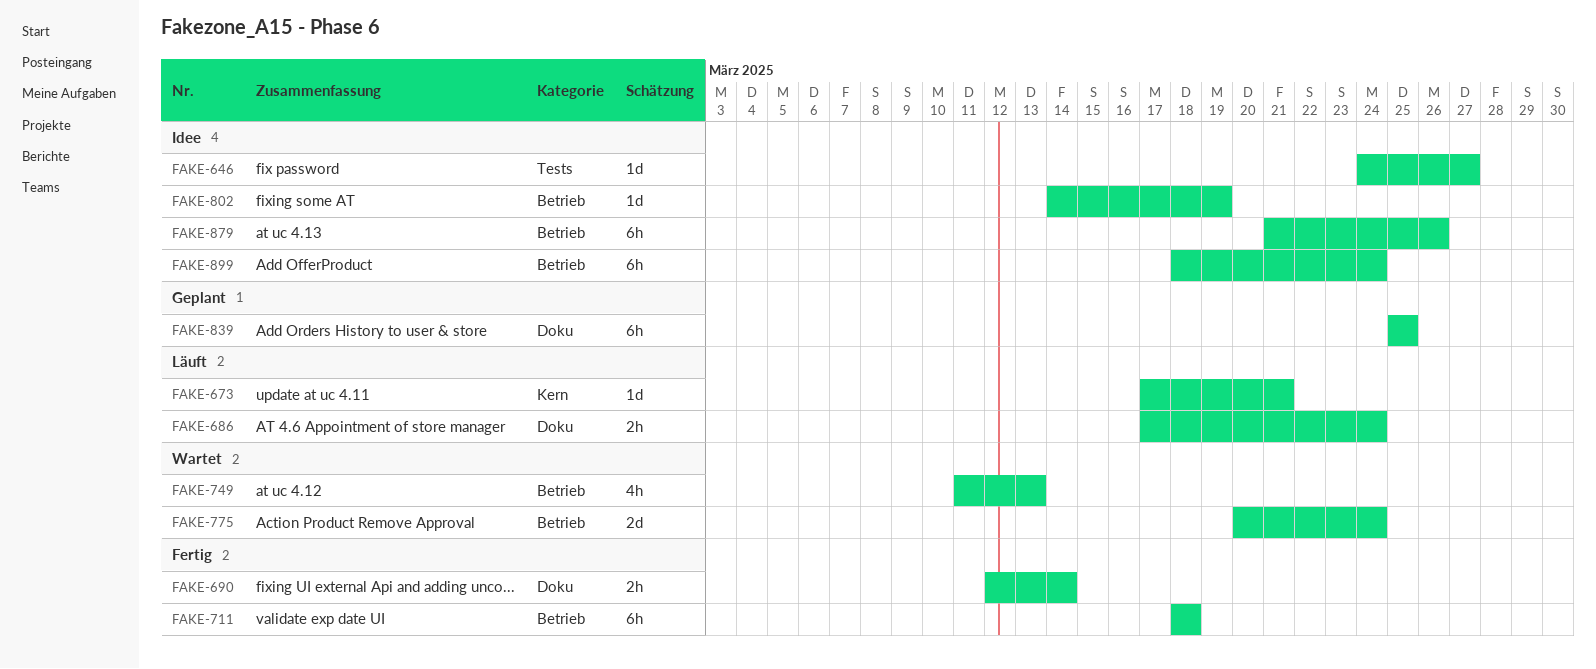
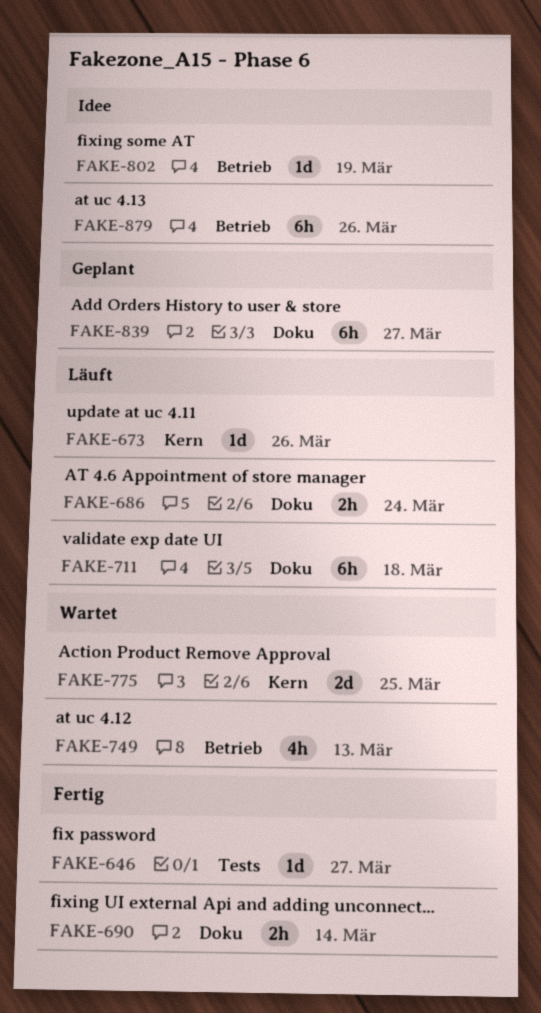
FAKE-646, status: Idee -> Fertig
FAKE-673, due: Mar 21 -> Mar 26
FAKE-711, status: Fertig -> Läuft
FAKE-711, label: Betrieb -> Doku
FAKE-775, label: Betrieb -> Kern
FAKE-775, due: Mar 24 -> Mar 25
FAKE-839, due: Mar 25 -> Mar 27
FAKE-899: present -> none

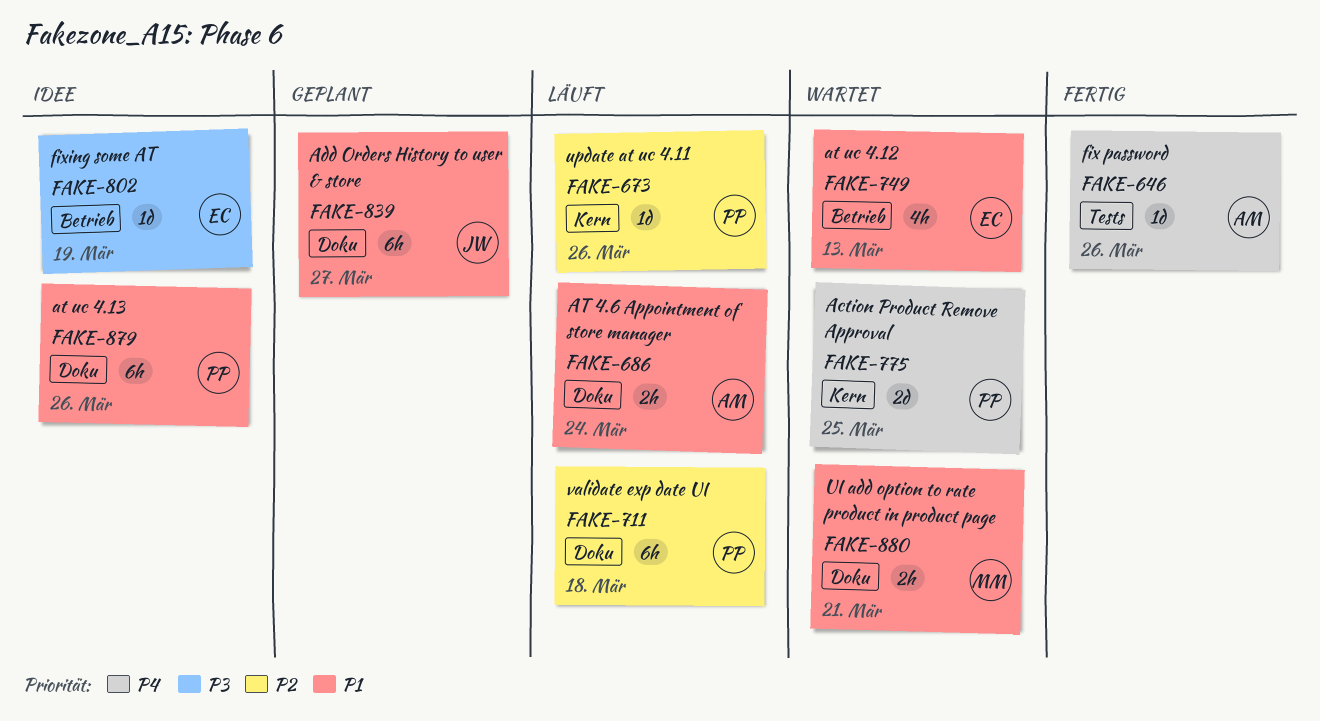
FAKE-646, due: Mar 27 -> Mar 26
FAKE-690: present -> none
FAKE-879, label: Betrieb -> Doku
FAKE-880: none -> present

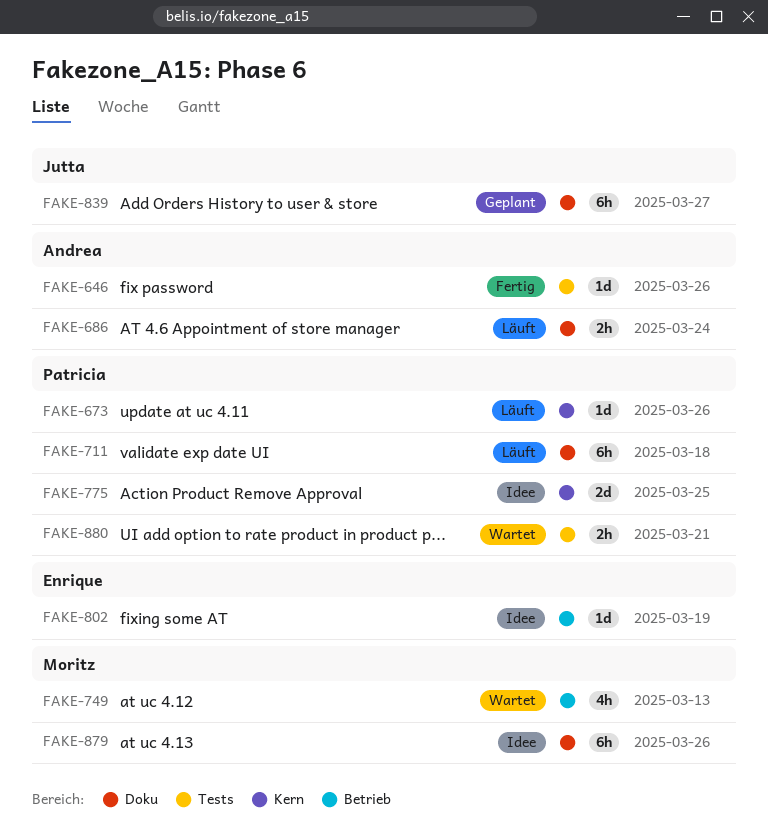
FAKE-749, owner: Enrique -> Moritz
FAKE-775, status: Wartet -> Idee
FAKE-879, owner: Patricia -> Moritz
FAKE-880, owner: Moritz -> Patricia
FAKE-880, label: Doku -> Tests

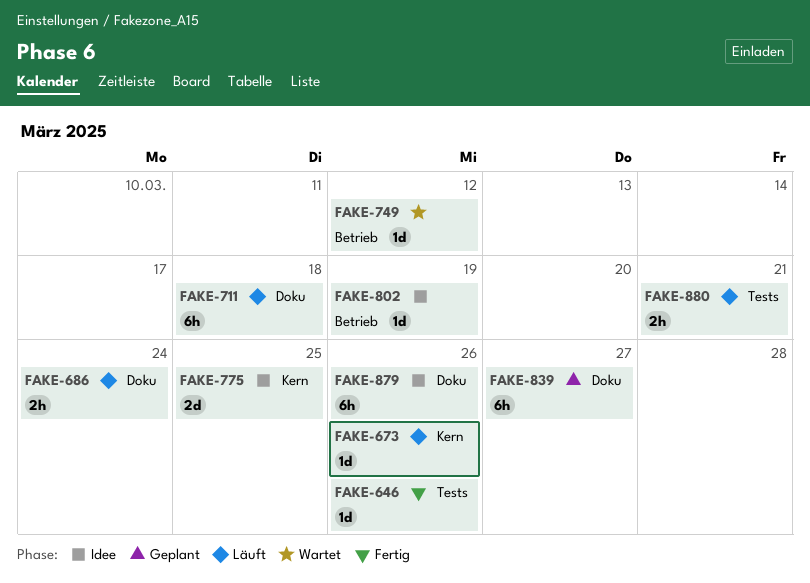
FAKE-749, estimate: 4h -> 1d
FAKE-749, due: Mar 13 -> Mar 12
FAKE-880, status: Wartet -> Läuft

